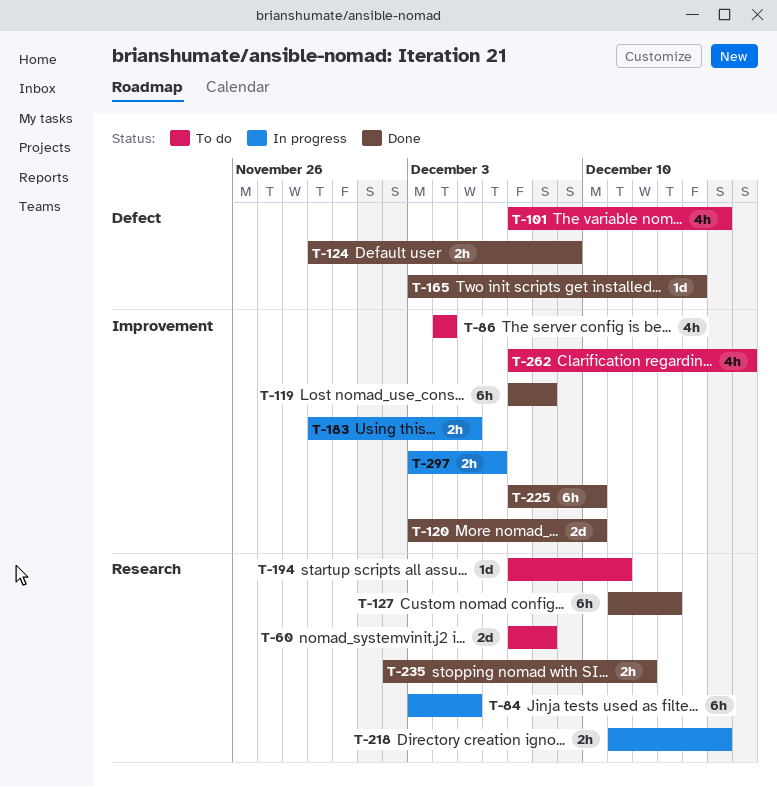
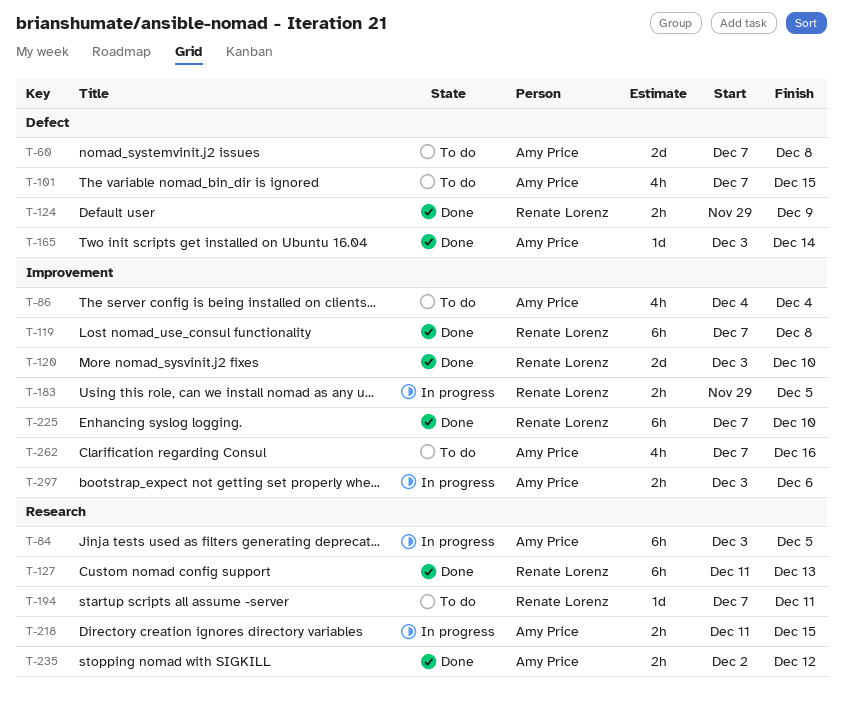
T-60, label: Research -> Defect

